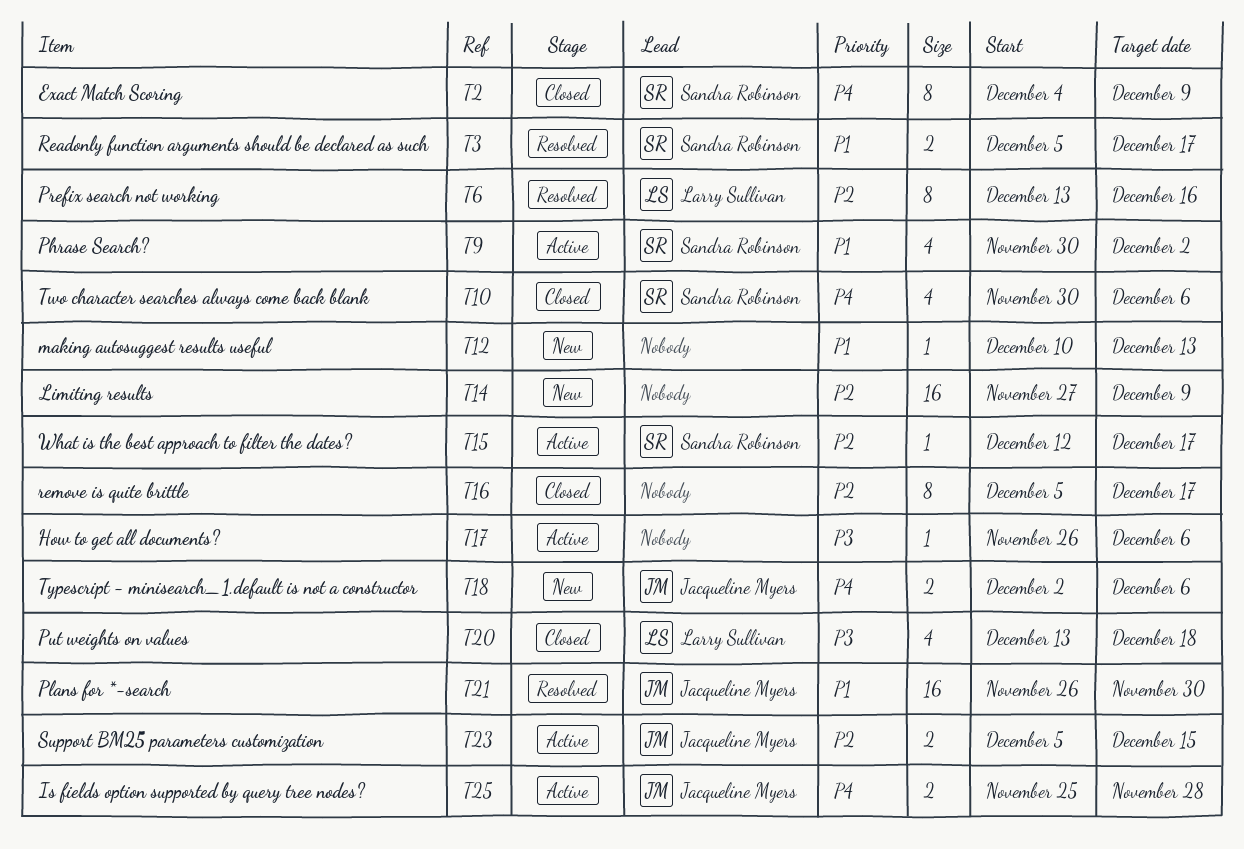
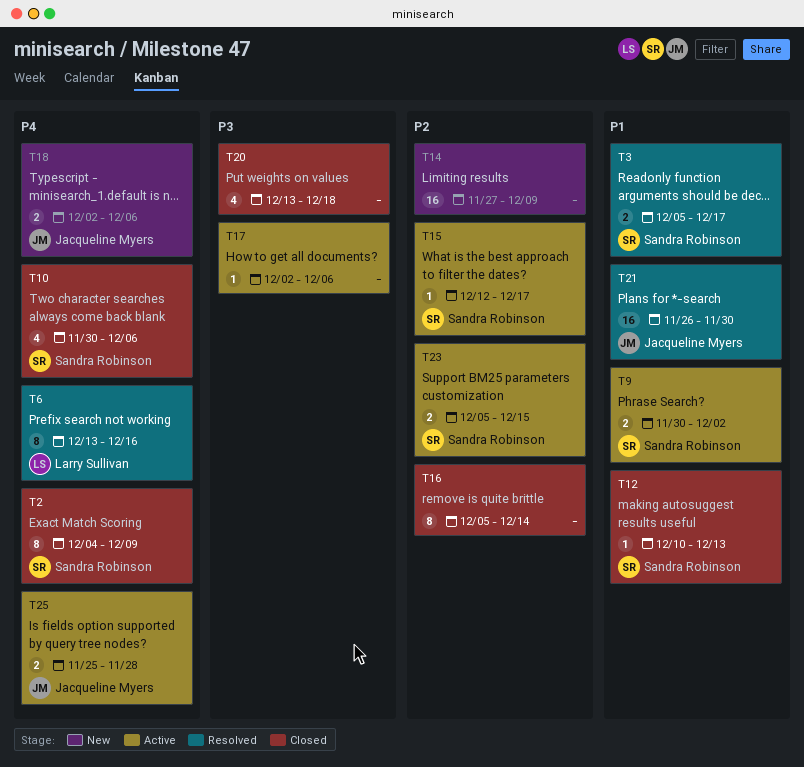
T6, priority: P2 -> P4
T9, estimate: 4 -> 2
T12, status: New -> Closed
T12, owner: none -> Sandra Robinson
T16, due: Dec 17 -> Dec 14
T17, start: Nov 26 -> Dec 2
T20, owner: Larry Sullivan -> none
T23, owner: Jacqueline Myers -> Sandra Robinson

